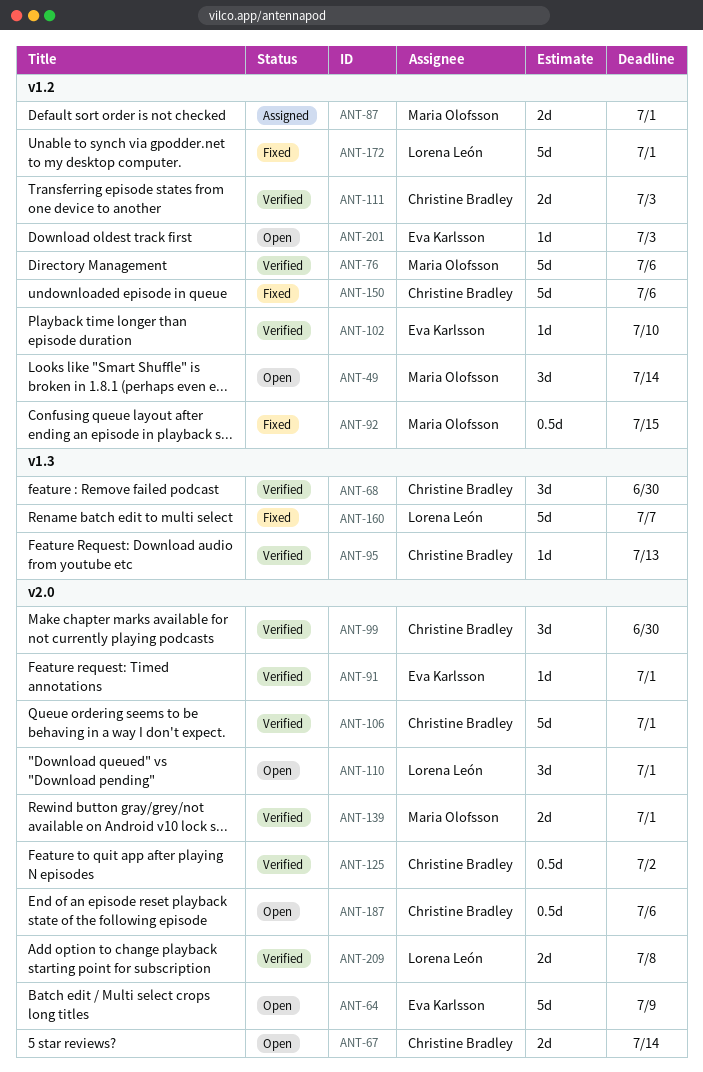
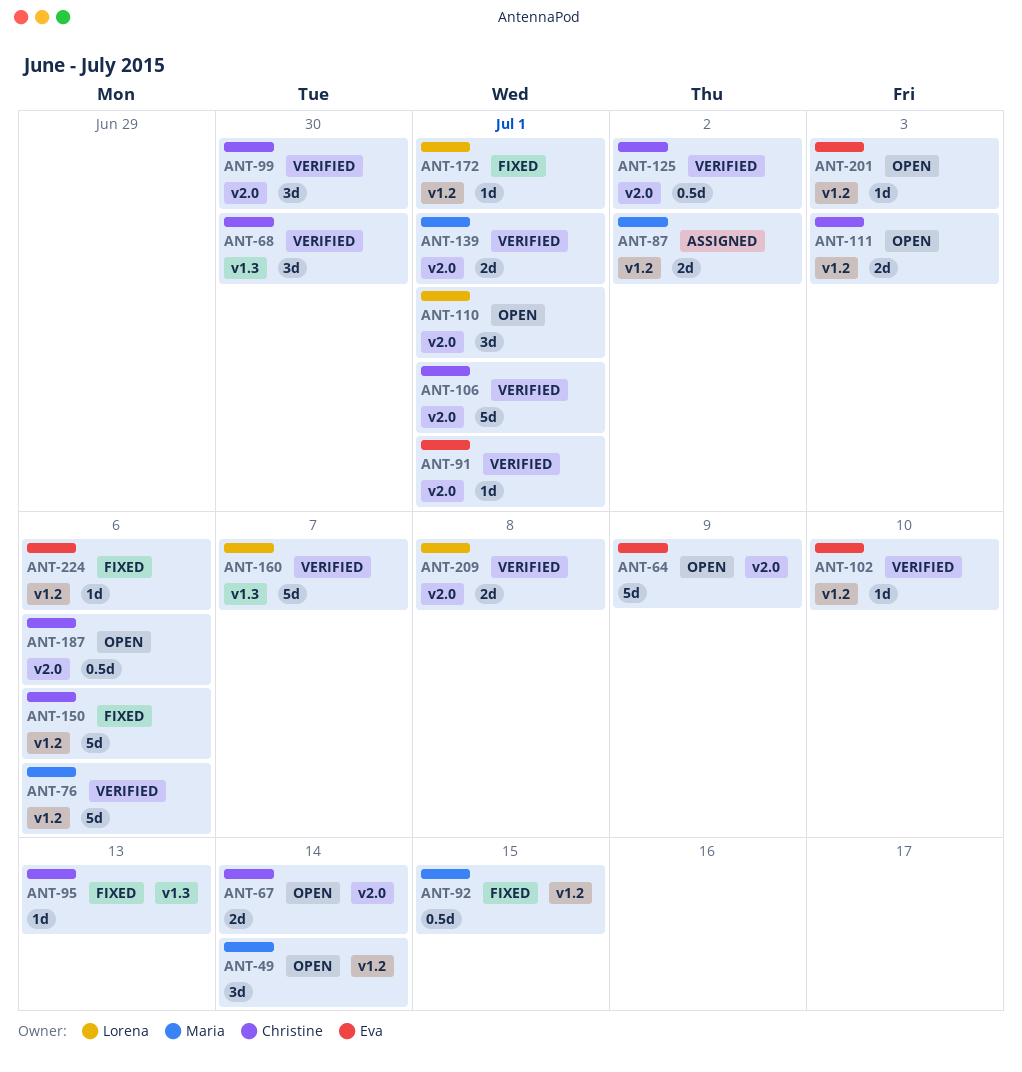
ANT-87, due: Jul 1 -> Jul 2
ANT-95, status: Verified -> Fixed
ANT-111, status: Verified -> Open
ANT-160, status: Fixed -> Verified
ANT-172, estimate: 5d -> 1d
ANT-224: none -> present

